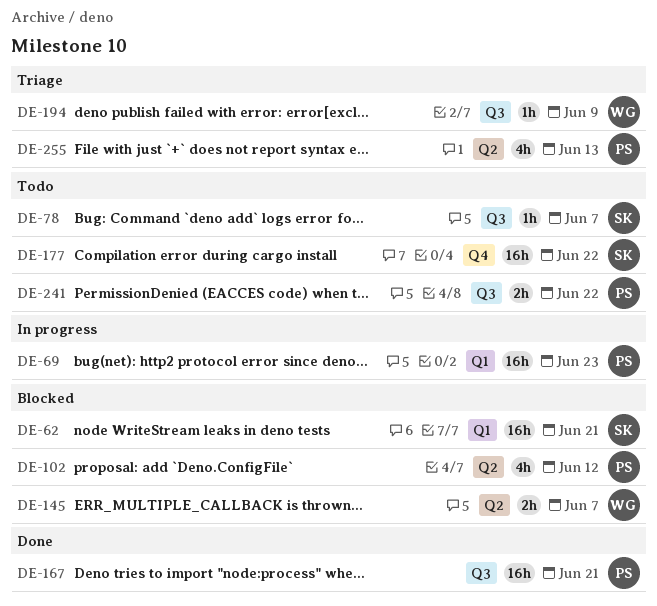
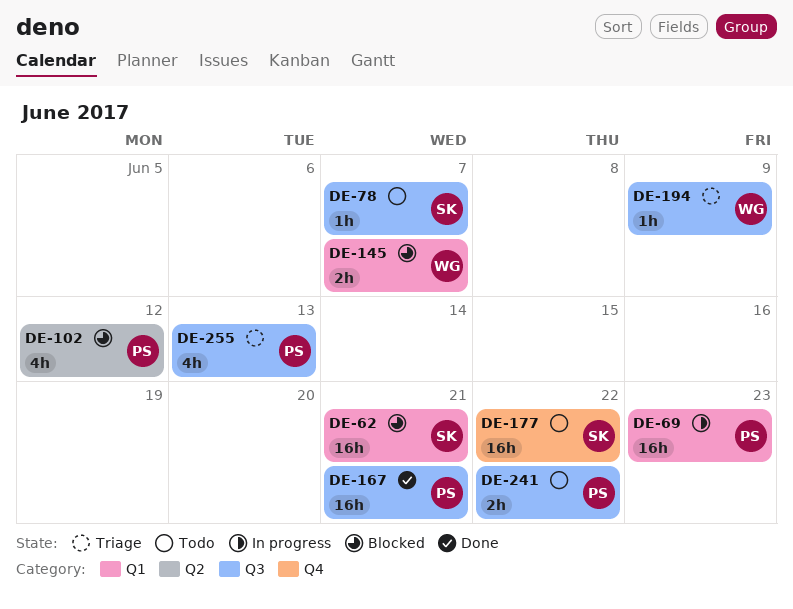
DE-145, label: Q2 -> Q1
DE-255, label: Q2 -> Q3

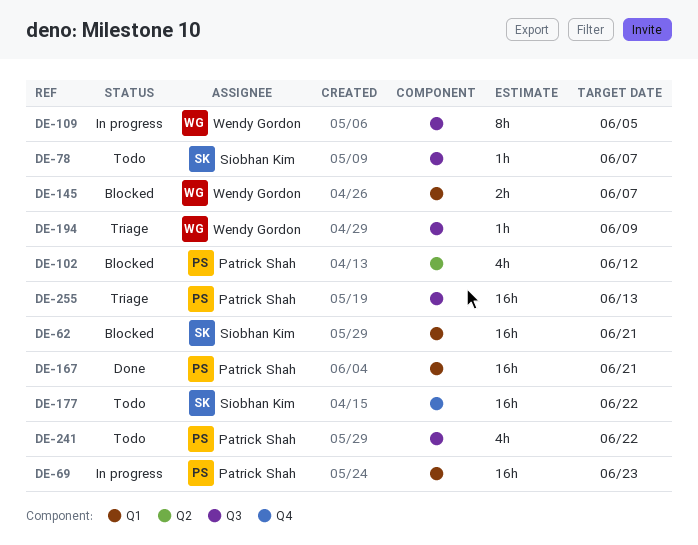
DE-109: none -> present
DE-167, label: Q3 -> Q1
DE-241, estimate: 2h -> 4h
DE-255, estimate: 4h -> 16h

